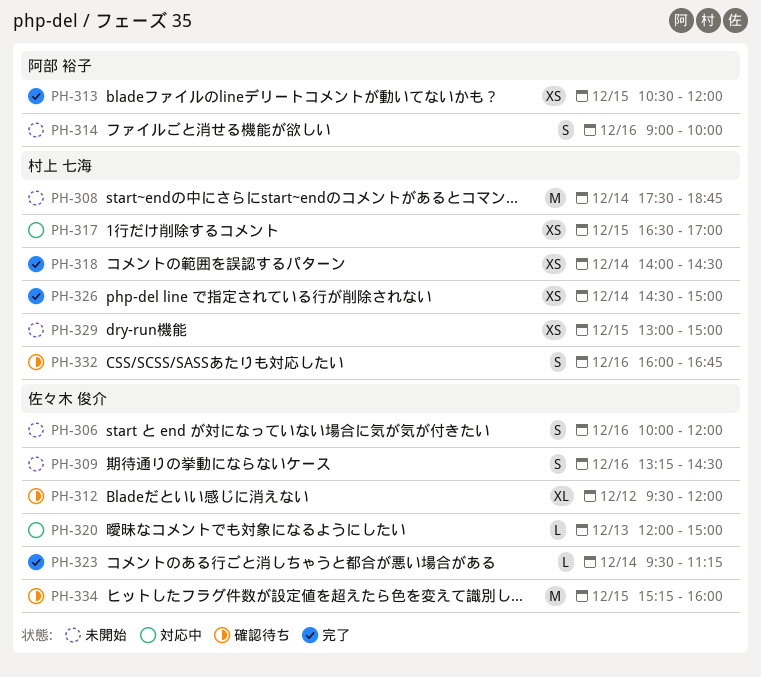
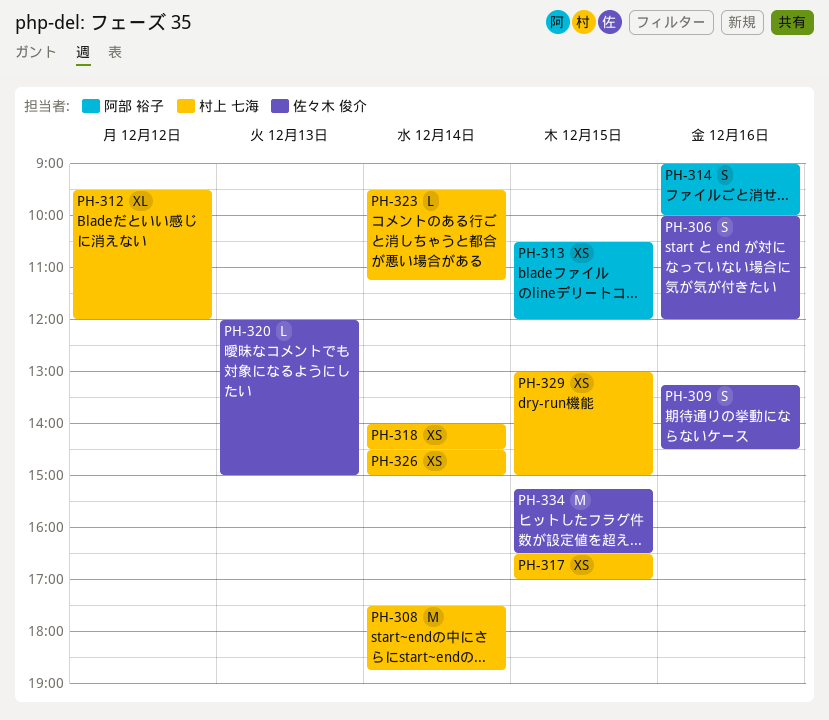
PH-312, owner: 佐々木 俊介 -> 村上 七海
PH-323, owner: 佐々木 俊介 -> 村上 七海
PH-332: present -> none
PH-334, ends: 16:00 -> 16:30

